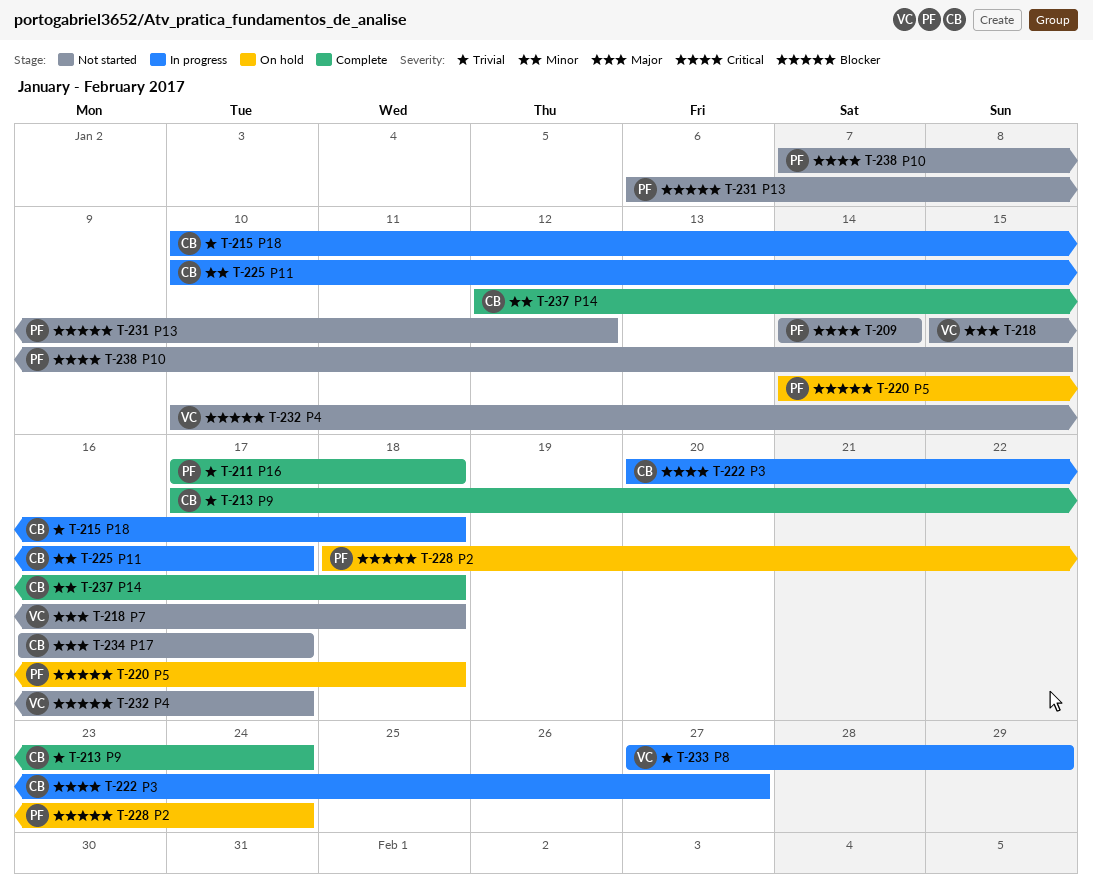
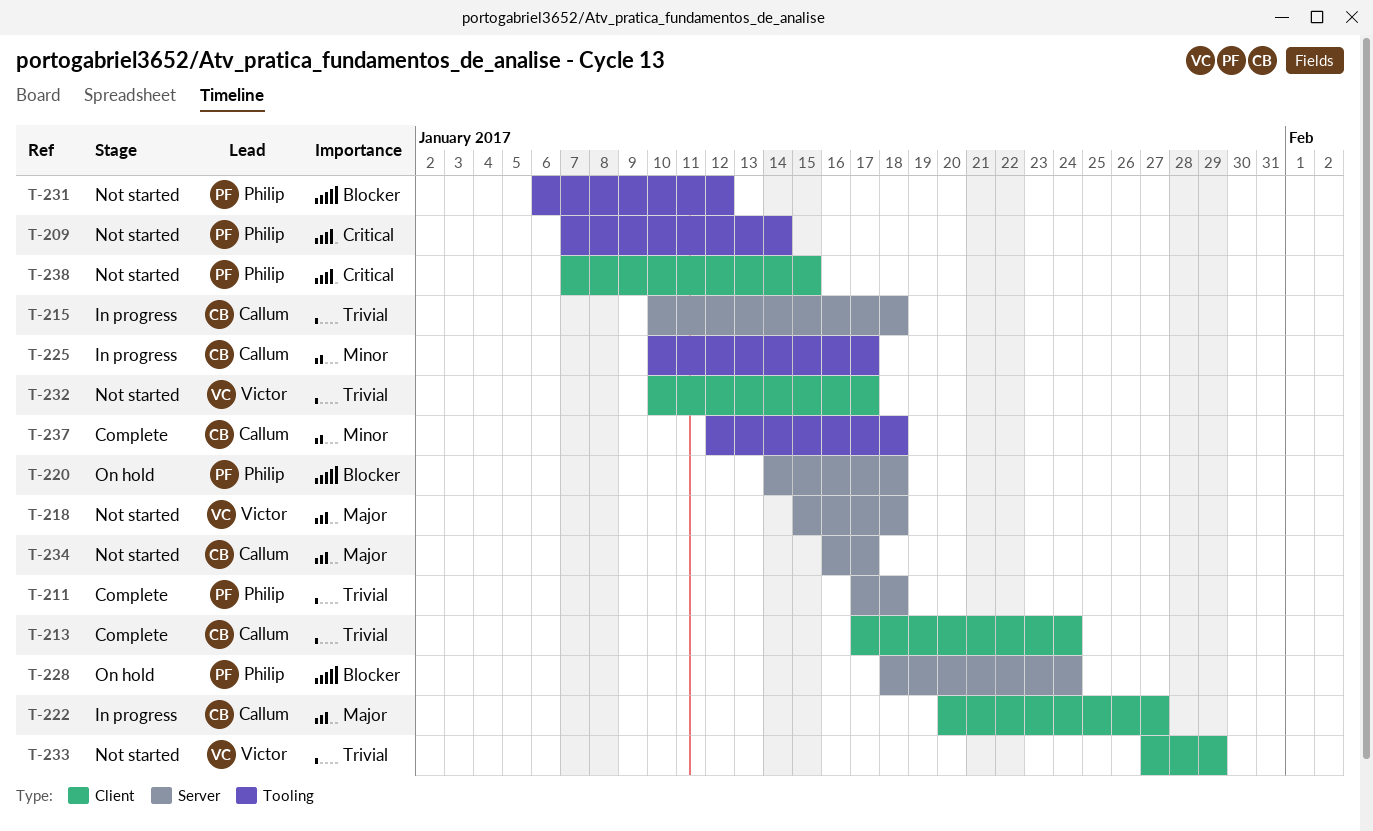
T-209, start: Jan 14 -> Jan 7
T-222, priority: Critical -> Major
T-232, priority: Blocker -> Trivial
T-233, status: In progress -> Not started

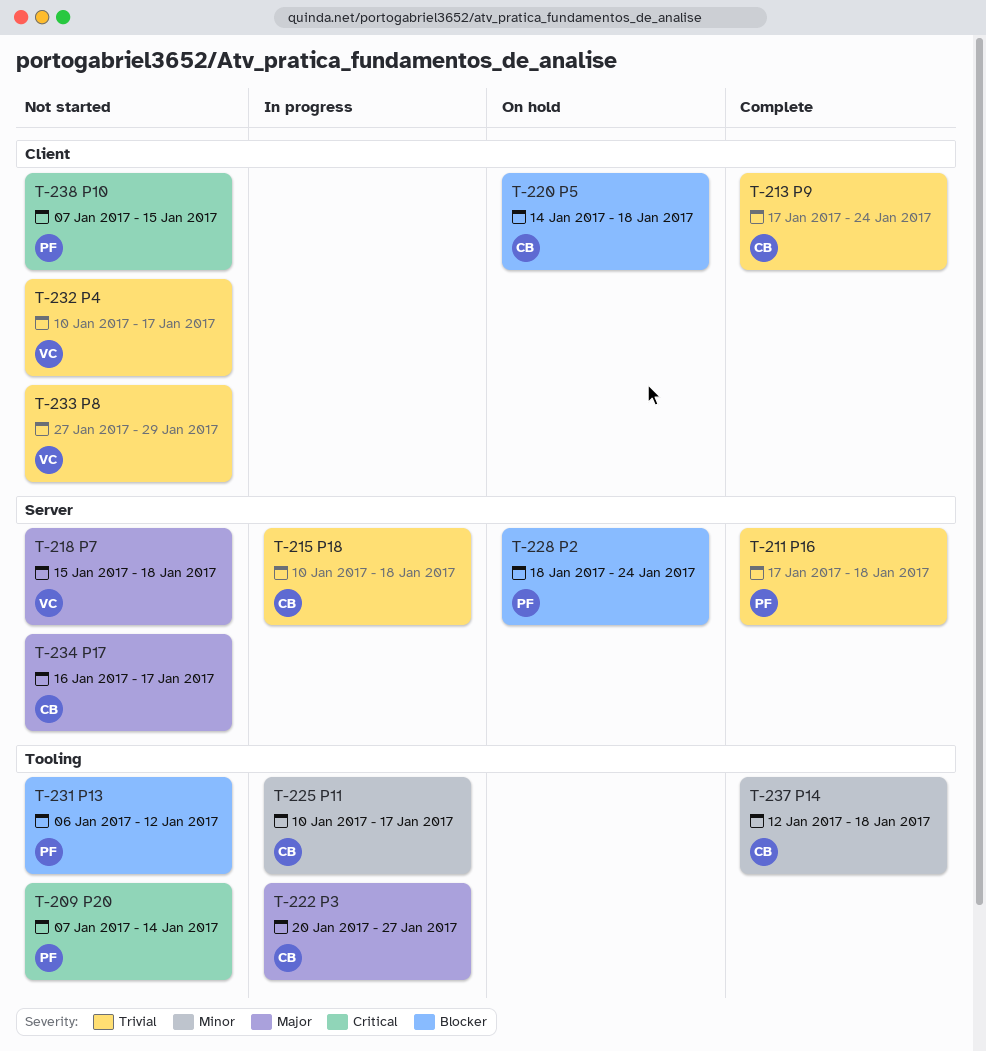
T-220, owner: Philip -> Callum
T-220, label: Server -> Client
T-222, label: Client -> Tooling

